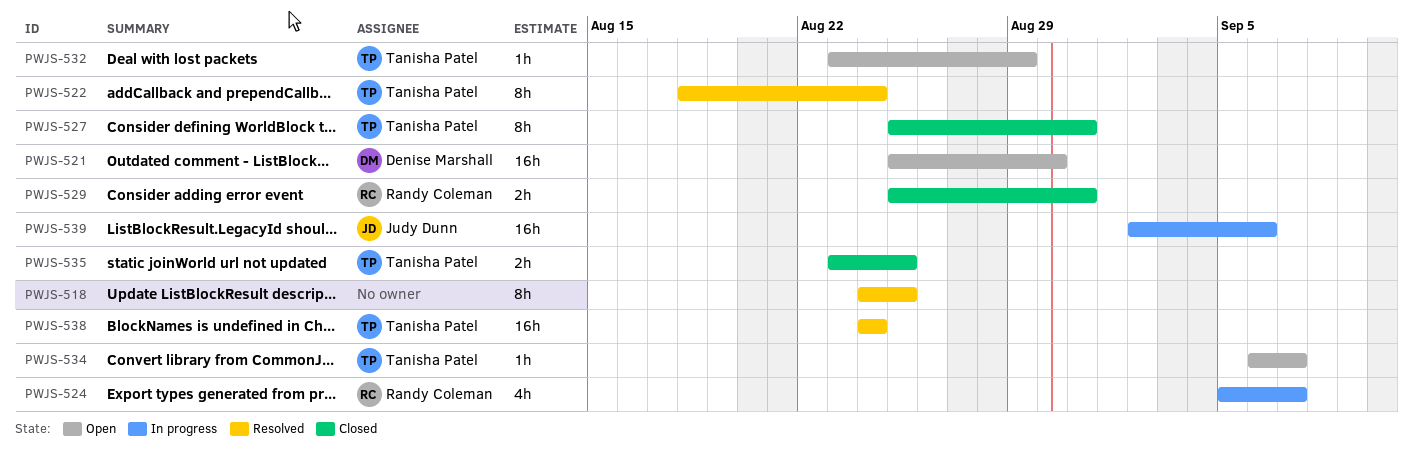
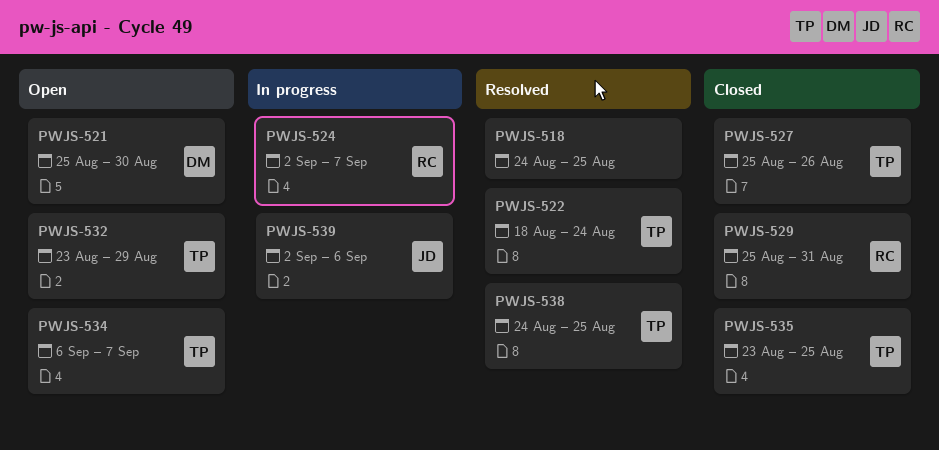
PWJS-524, start: Sep 5 -> Sep 2
PWJS-527, due: Aug 31 -> Aug 26
PWJS-538, due: Aug 24 -> Aug 25

